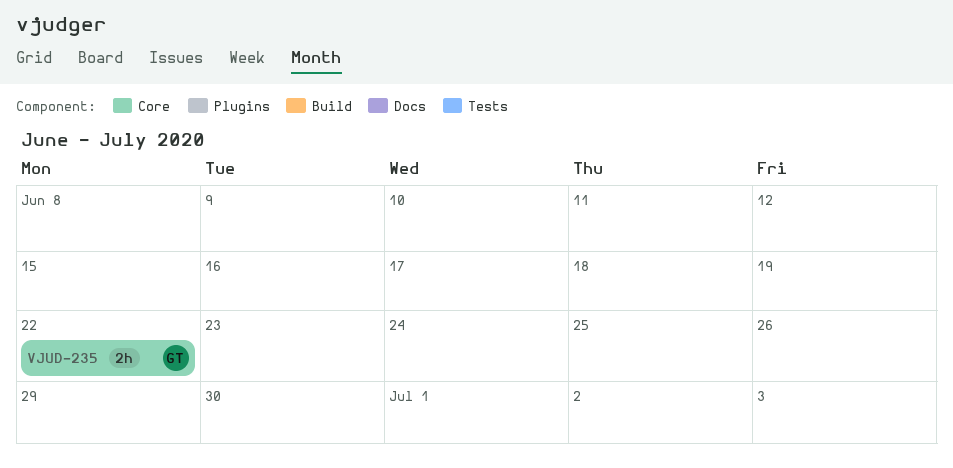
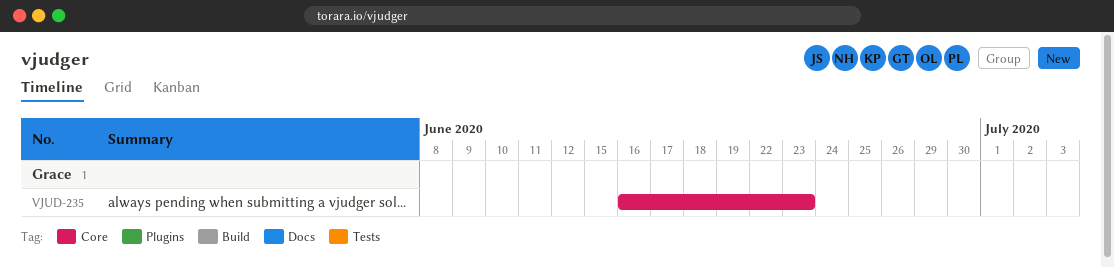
VJUD-235, due: Jun 22 -> Jun 23

